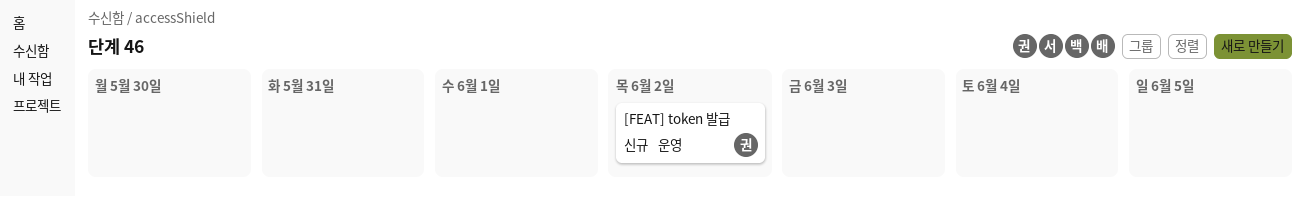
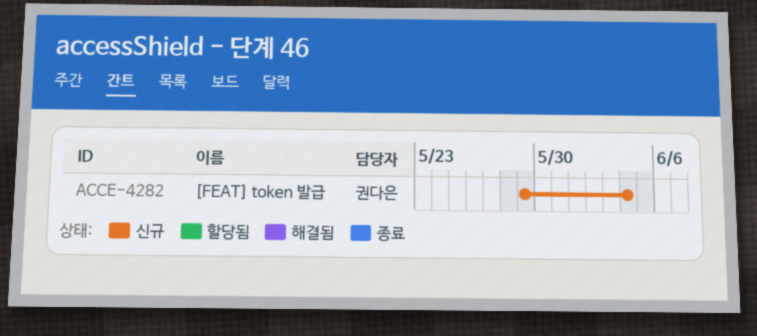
[FEAT] token 발급, due: Jun 2 -> Jun 4

